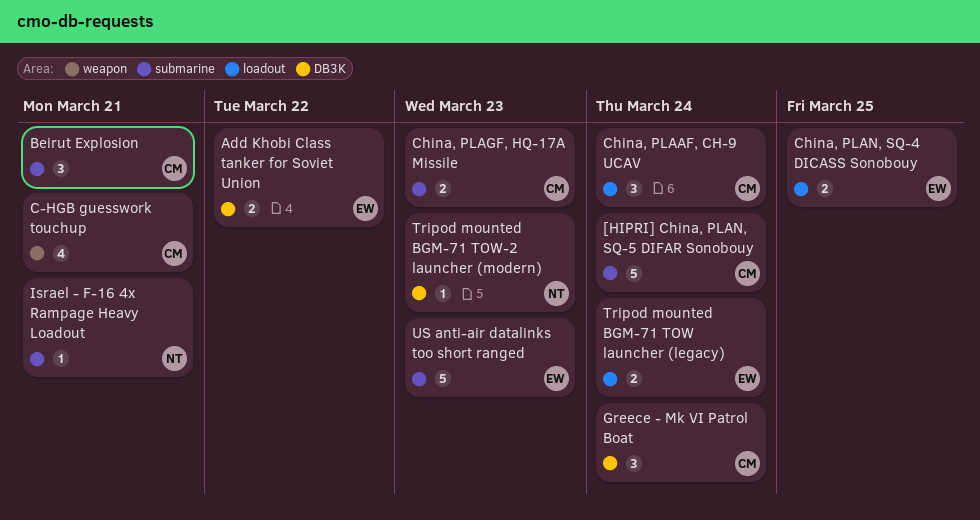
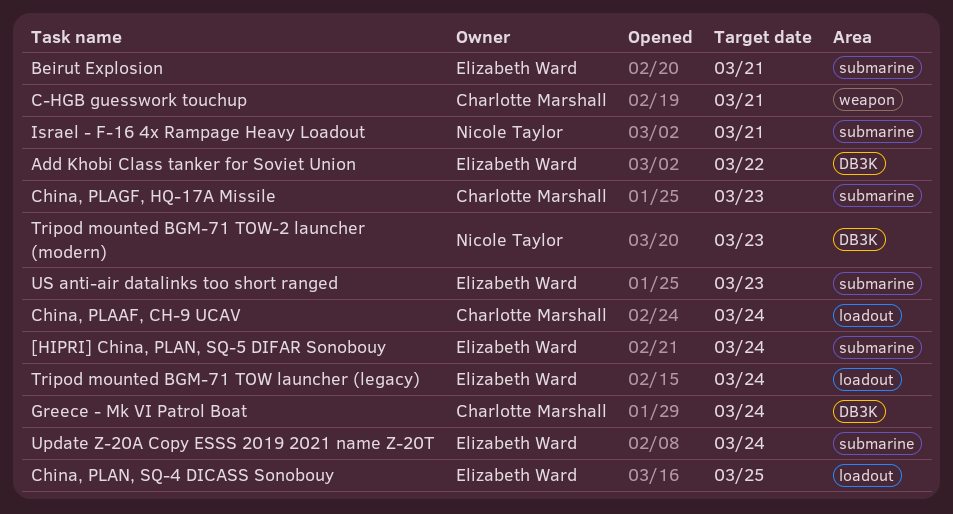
[HIPRI] China, PLAN, SQ-5 DIFAR Sonobouy, owner: Charlotte Marshall -> Elizabeth Ward
Beirut Explosion, owner: Charlotte Marshall -> Elizabeth Ward
Update Z-20A Copy ESSS 2019 2021 name Z-20T: none -> present

